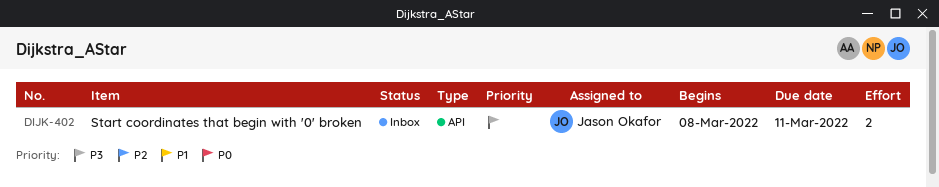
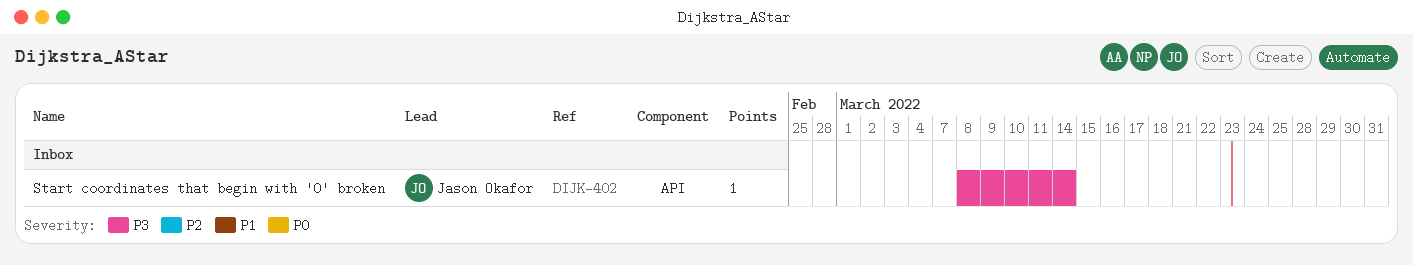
DIJK-402, estimate: 2 -> 1
DIJK-402, due: Mar 11 -> Mar 14

